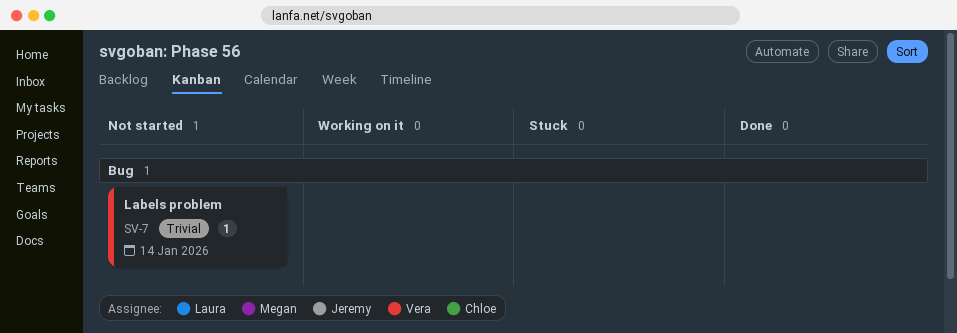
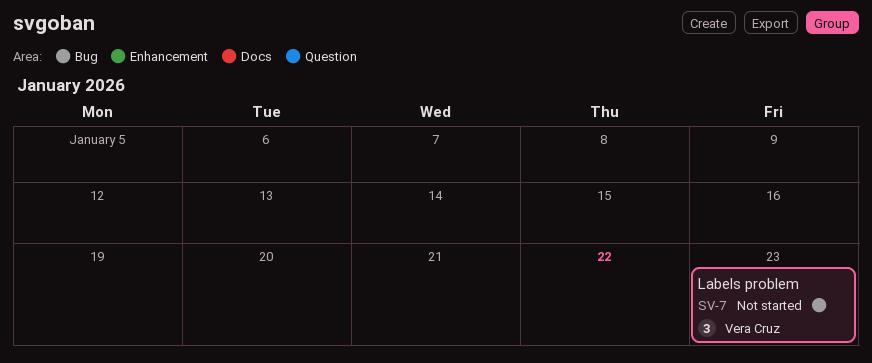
SV-7, estimate: 1 -> 3
SV-7, due: Jan 14 -> Jan 23

